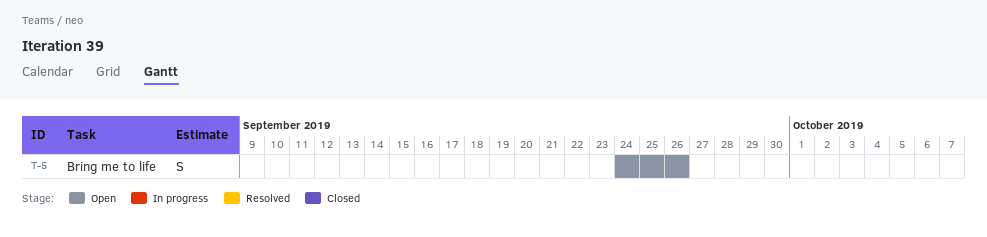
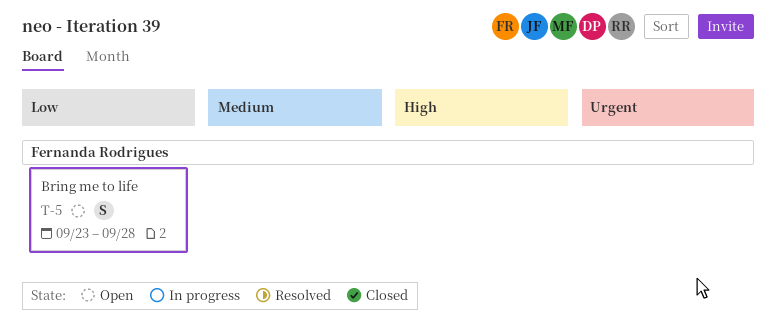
T-5, start: Sep 24 -> Sep 23
T-5, due: Sep 26 -> Sep 28

